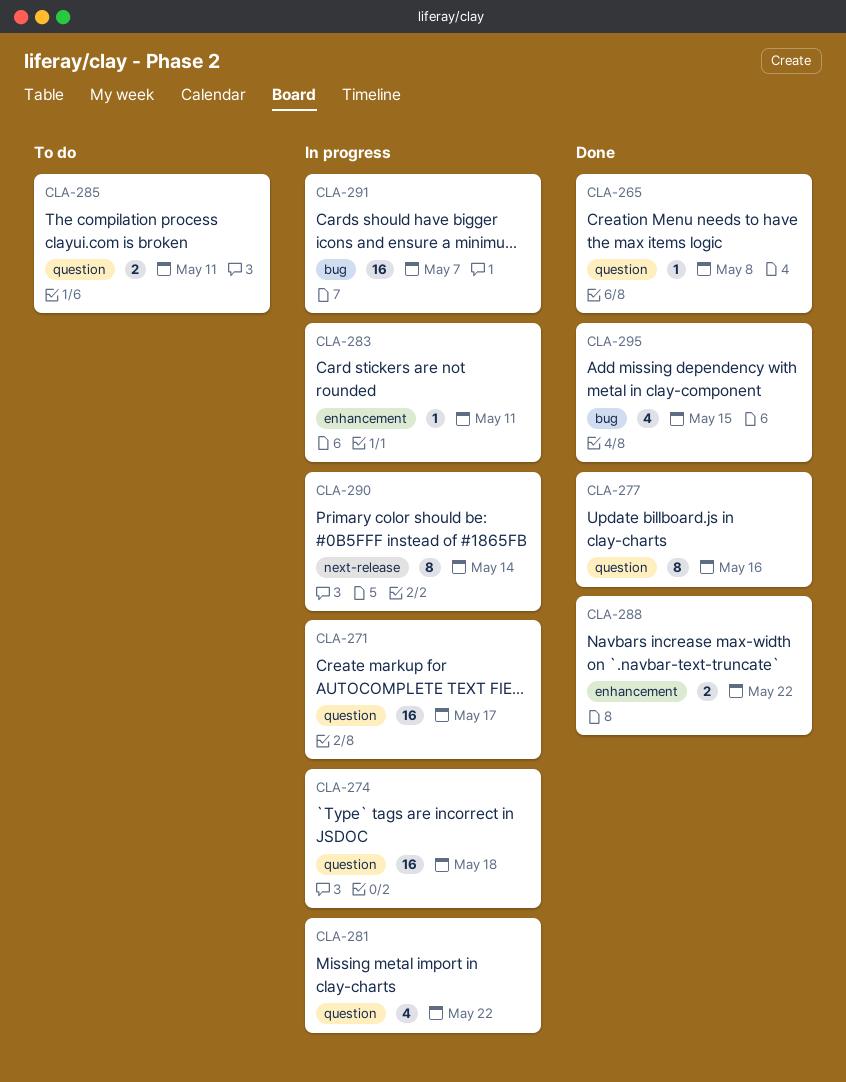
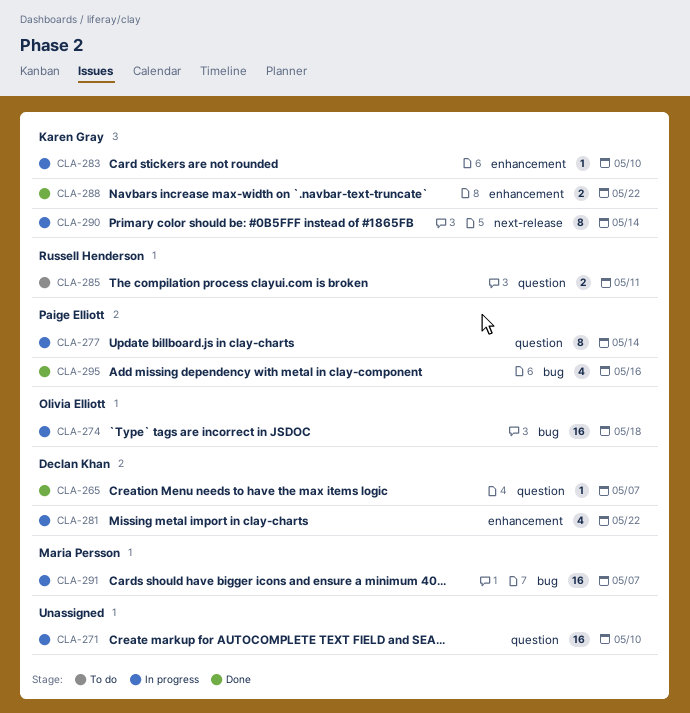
CLA-265, due: May 8 -> May 7
CLA-271, due: May 17 -> May 10
CLA-274, label: question -> bug
CLA-277, status: Done -> In progress
CLA-277, due: May 16 -> May 14
CLA-281, label: question -> enhancement
CLA-283, due: May 11 -> May 10
CLA-295, due: May 15 -> May 16

